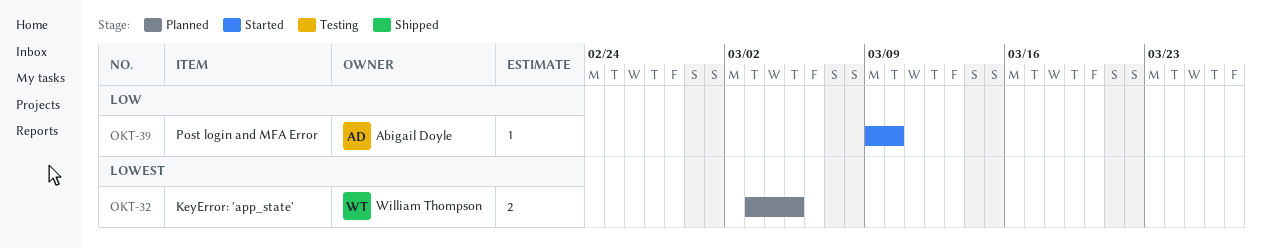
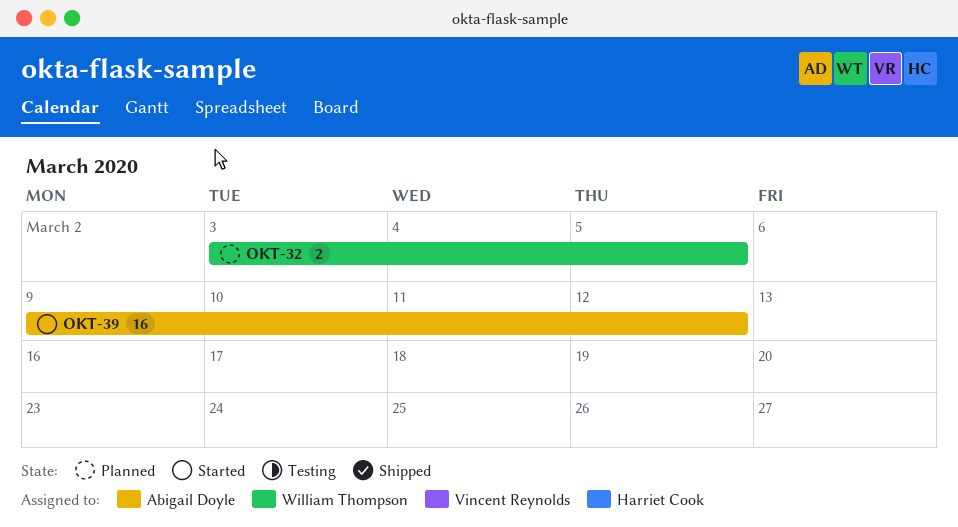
OKT-39, estimate: 1 -> 16
OKT-39, due: Mar 10 -> Mar 12

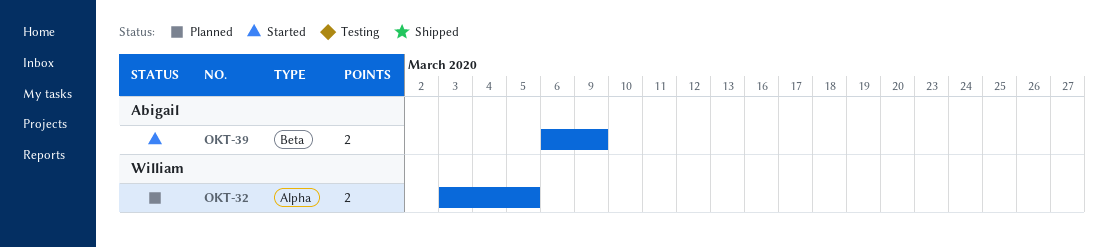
OKT-39, estimate: 16 -> 2
OKT-39, start: Mar 9 -> Mar 6
OKT-39, due: Mar 12 -> Mar 9

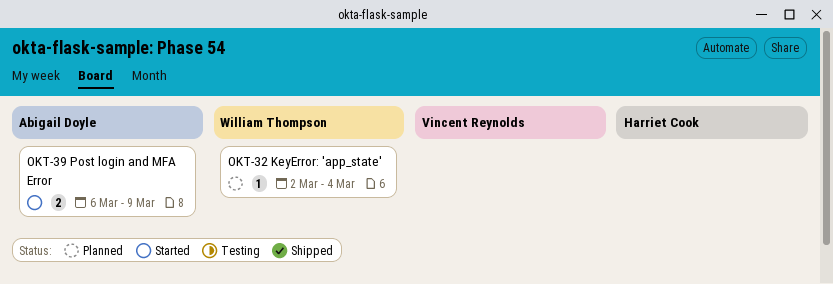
OKT-32, estimate: 2 -> 1
OKT-32, start: Mar 3 -> Mar 2
OKT-32, due: Mar 5 -> Mar 4

